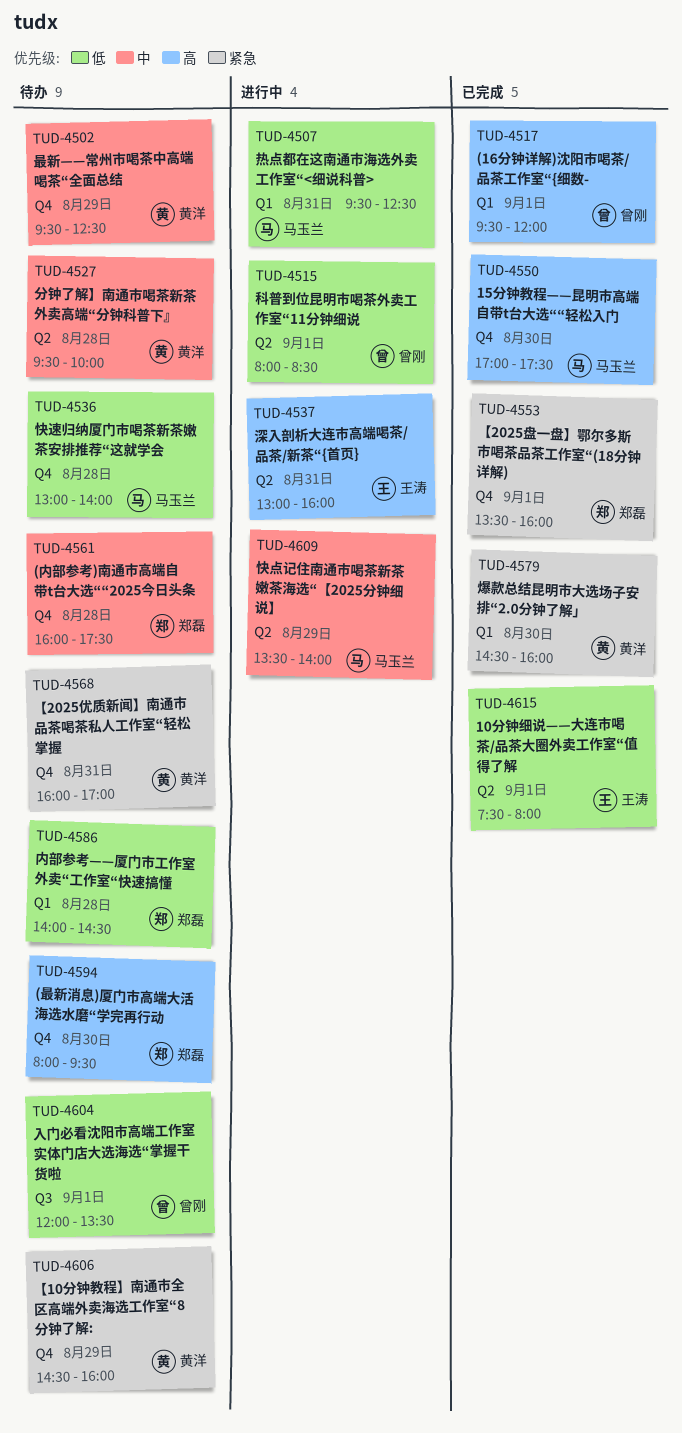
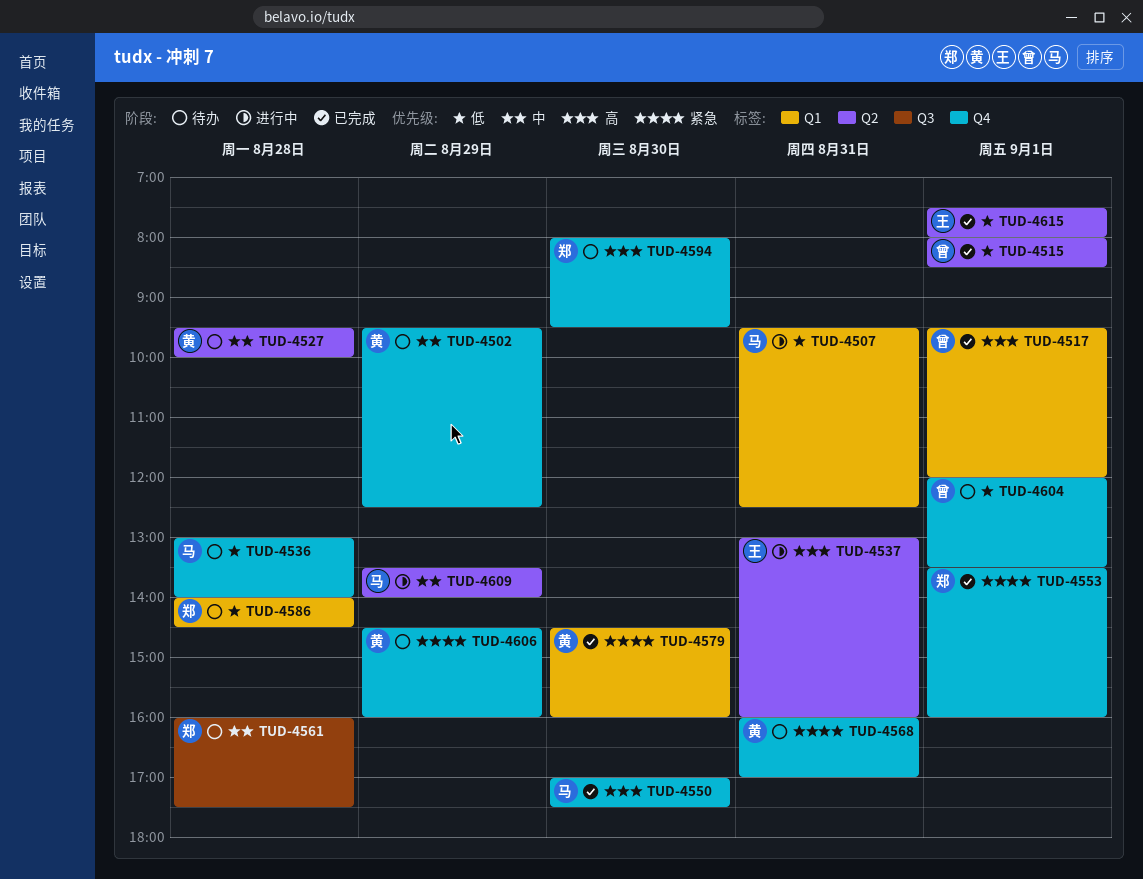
TUD-4515, status: 进行中 -> 已完成
TUD-4561, label: Q4 -> Q3
TUD-4604, label: Q3 -> Q4

